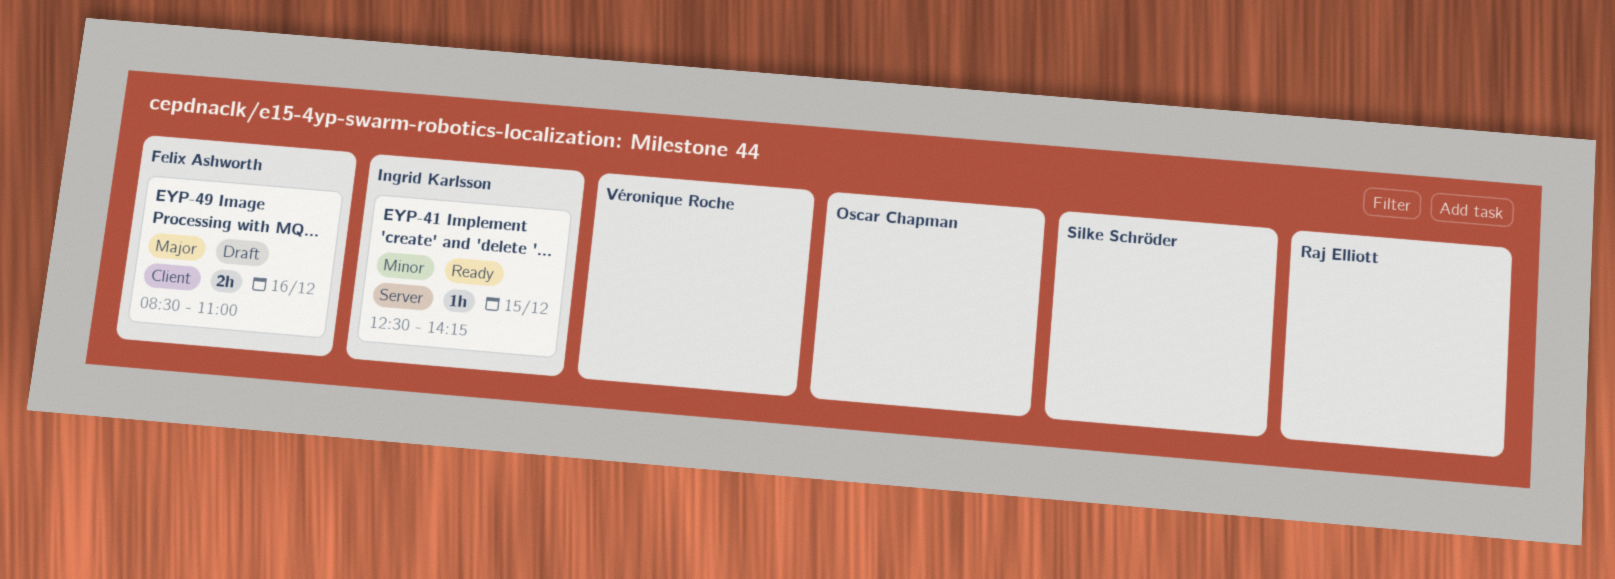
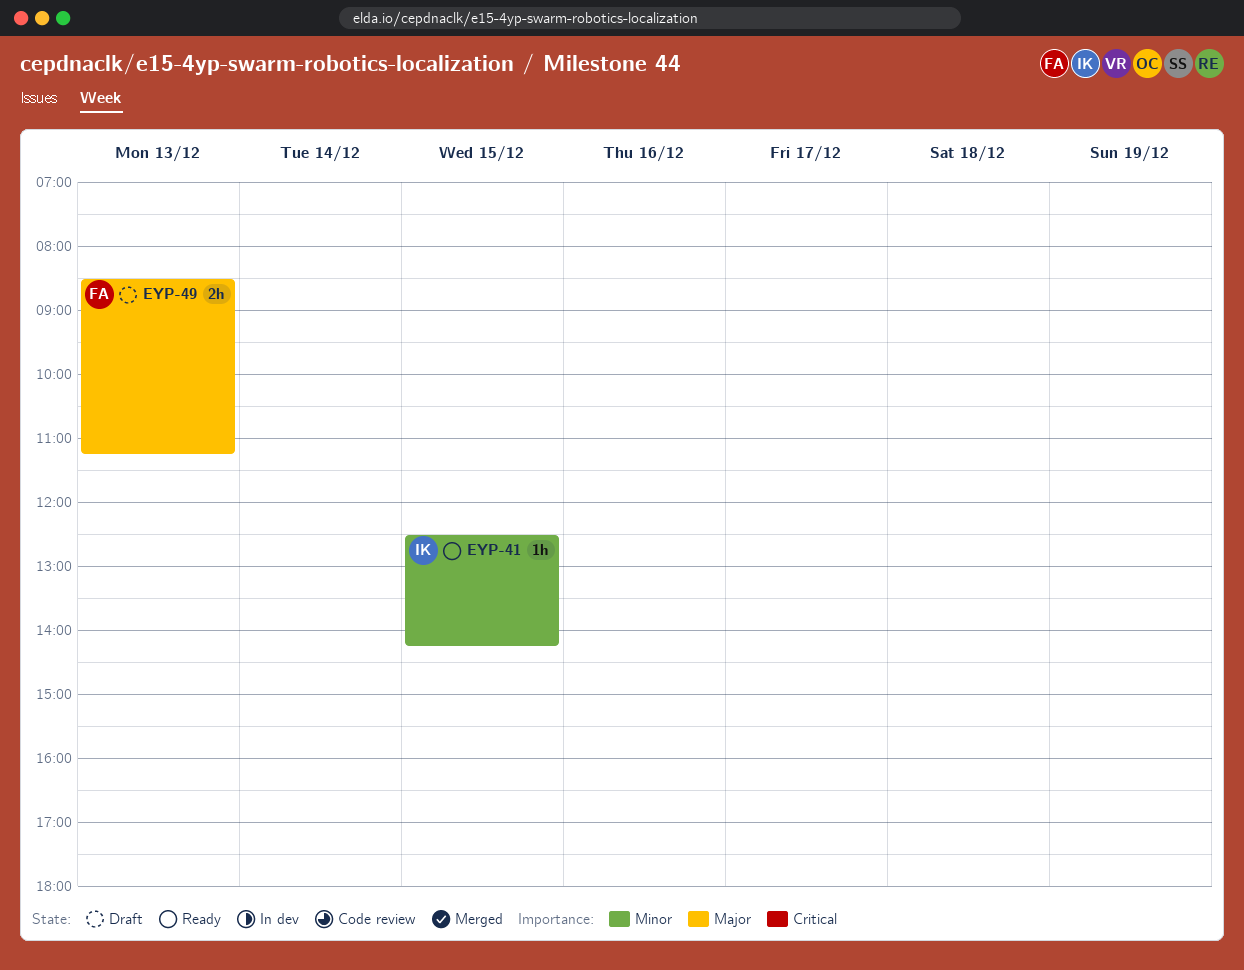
EYP-49, day: Dec 16 -> Dec 13
EYP-49, ends: 11:00 -> 11:15

